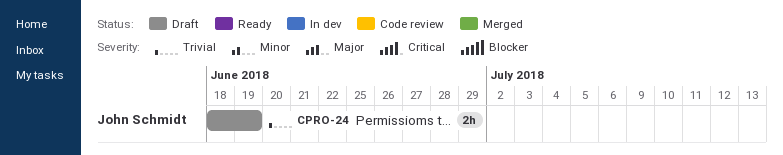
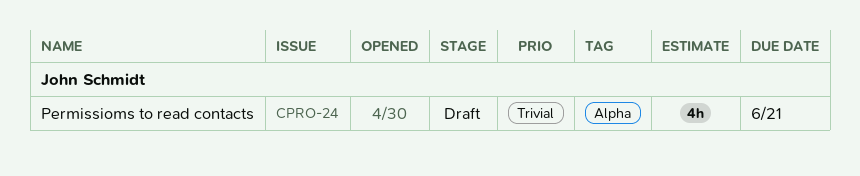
CPRO-24, estimate: 2h -> 4h
CPRO-24, due: Jun 19 -> Jun 21

